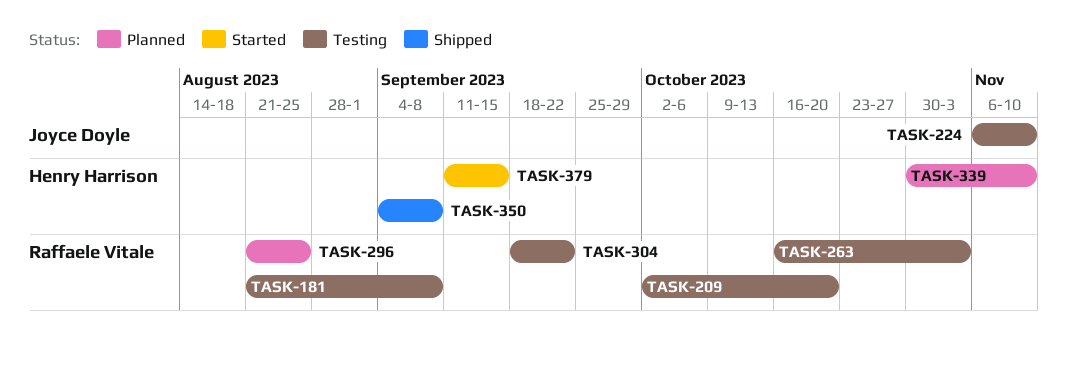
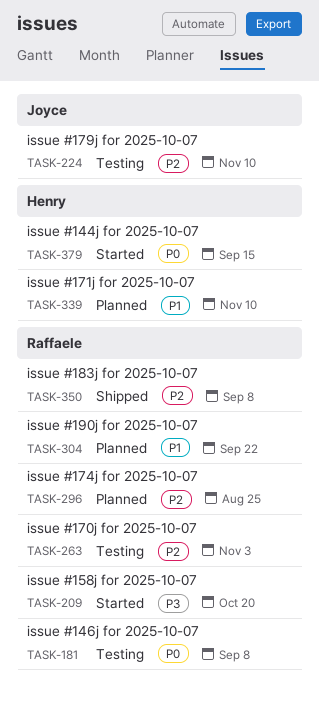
TASK-209, status: Testing -> Started
TASK-304, status: Testing -> Planned
TASK-350, owner: Henry Harrison -> Raffaele Vitale

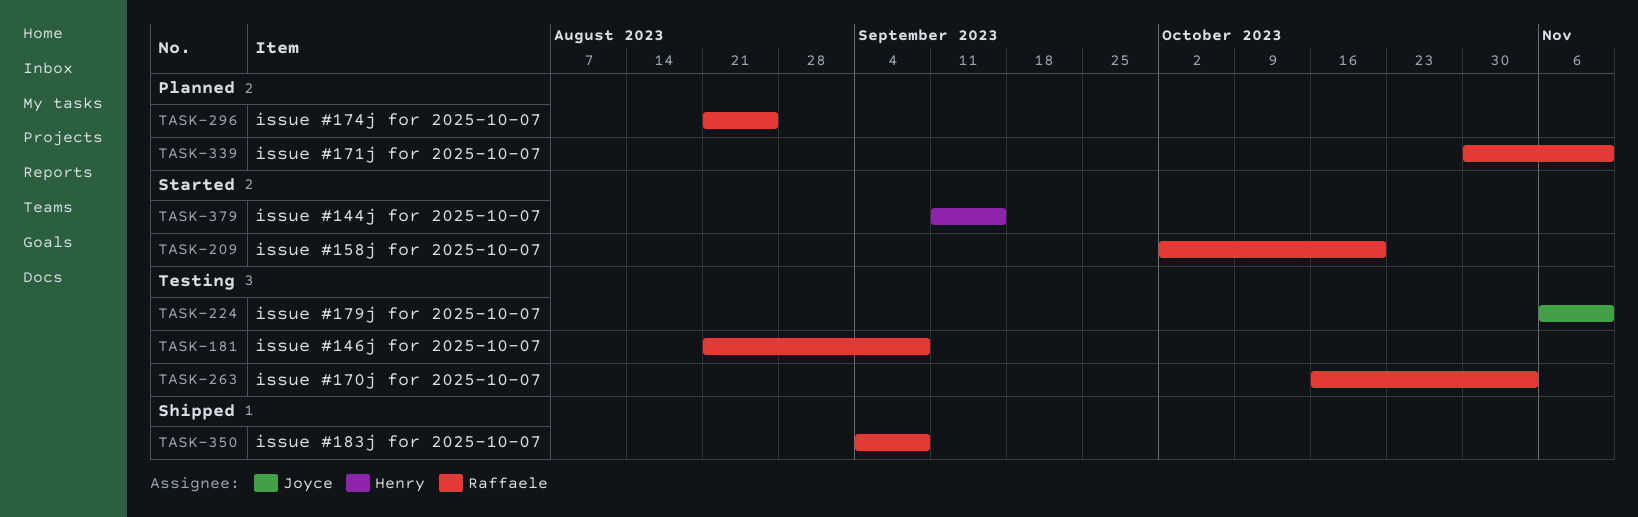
TASK-304: present -> none
TASK-339, owner: Henry -> Raffaele

